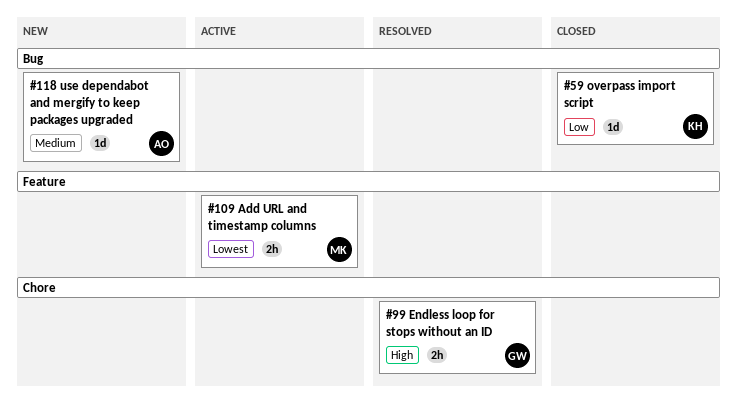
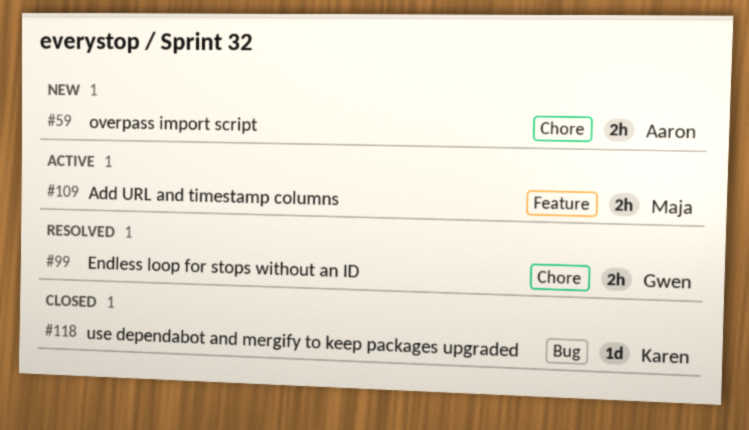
#59, status: Closed -> New
#59, owner: Karen -> Aaron
#59, label: Bug -> Chore
#59, estimate: 1d -> 2h
#118, status: New -> Closed
#118, owner: Aaron -> Karen

